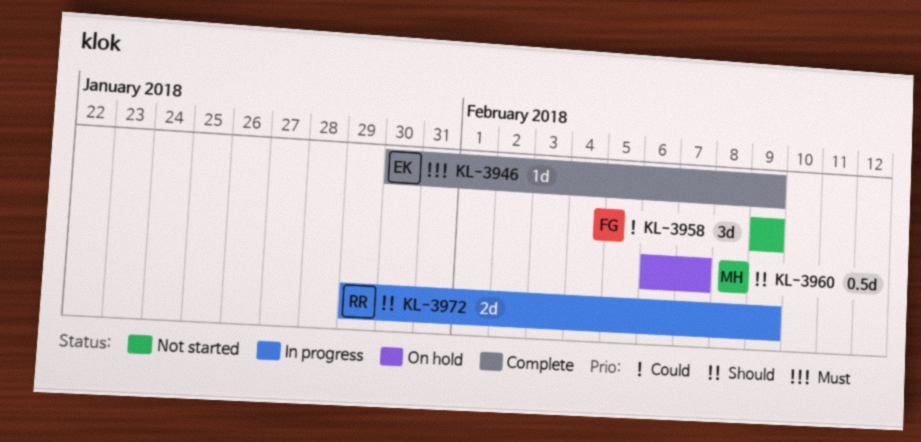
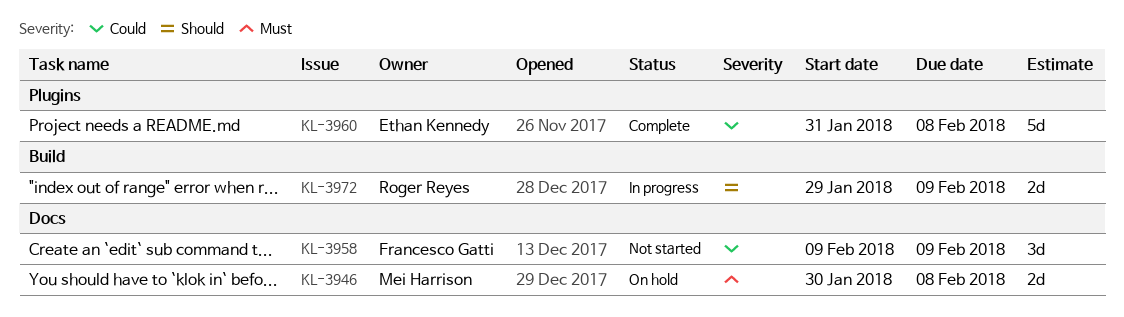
KL-3946, status: Complete -> On hold
KL-3946, owner: Ethan Kennedy -> Mei Harrison
KL-3946, estimate: 1d -> 2d
KL-3946, due: Feb 9 -> Feb 8
KL-3960, status: On hold -> Complete
KL-3960, owner: Mei Harrison -> Ethan Kennedy
KL-3960, priority: Should -> Could
KL-3960, estimate: 0.5d -> 5d
KL-3960, start: Feb 6 -> Jan 31
KL-3960, due: Feb 7 -> Feb 8

